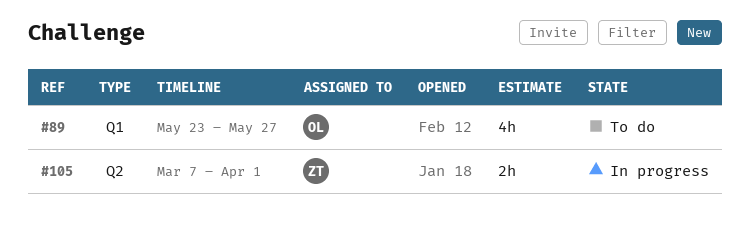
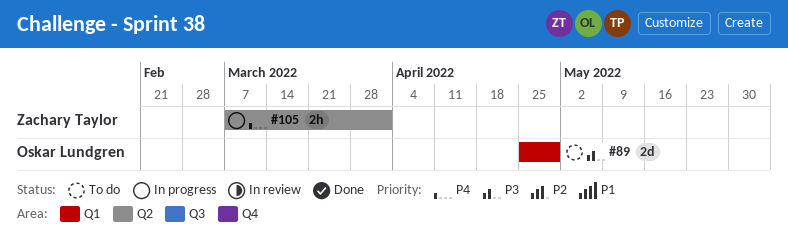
#89, estimate: 4h -> 2d
#89, start: May 23 -> Apr 25
#89, due: May 27 -> Apr 29

